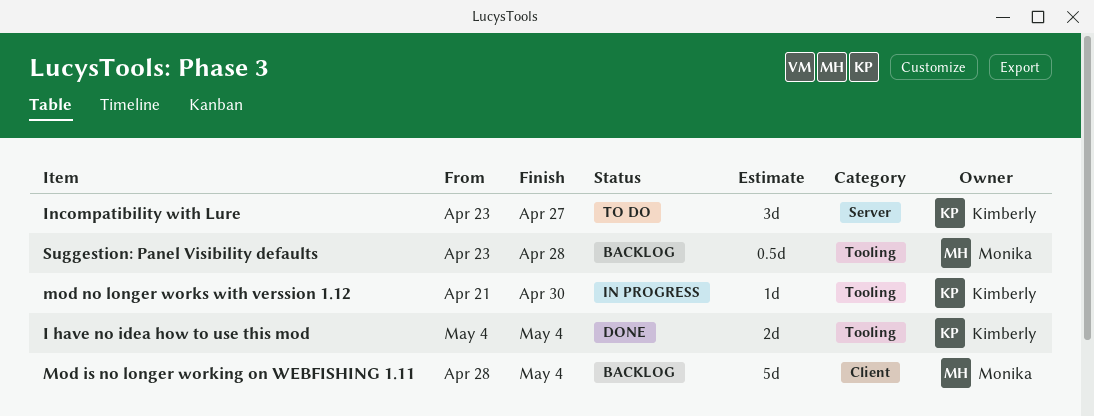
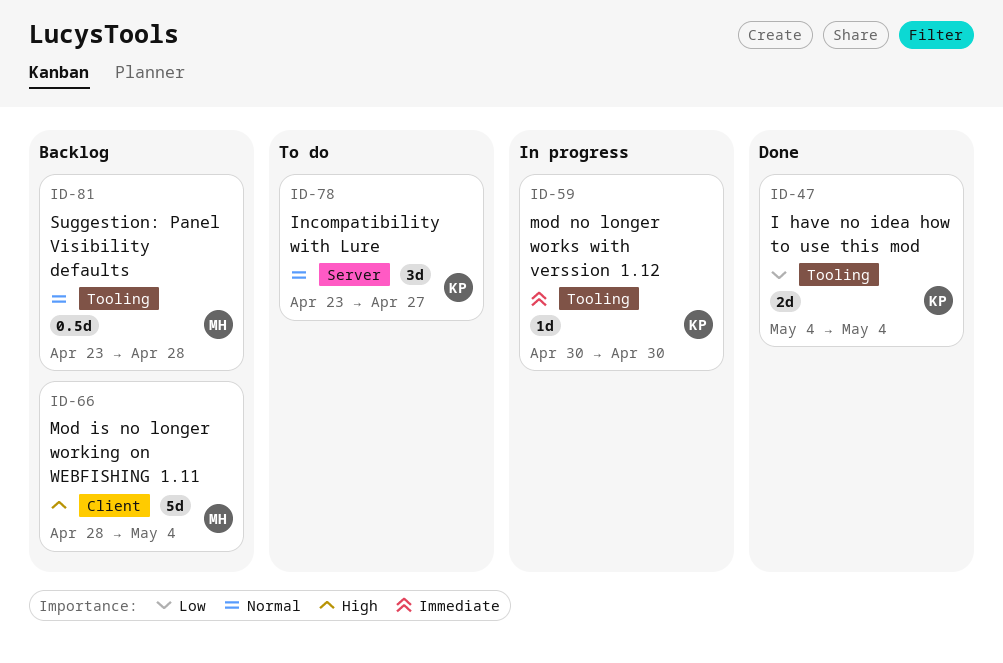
mod no longer works with verssion 1.12, start: Apr 21 -> Apr 30

